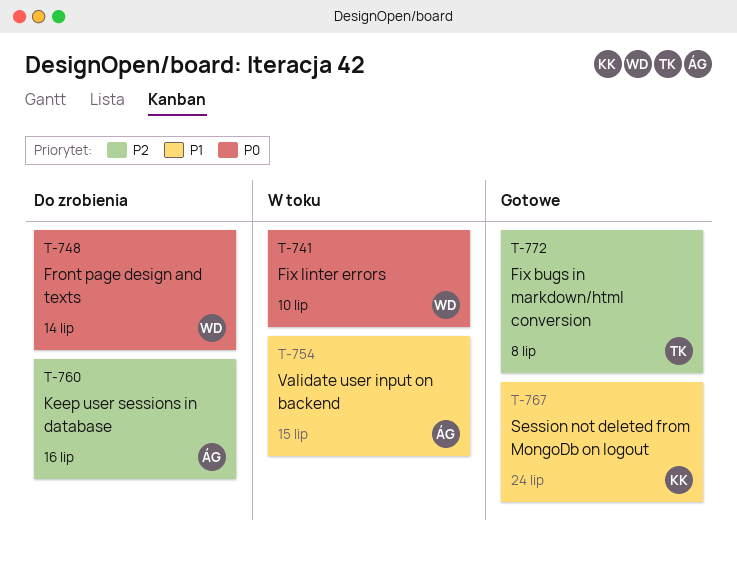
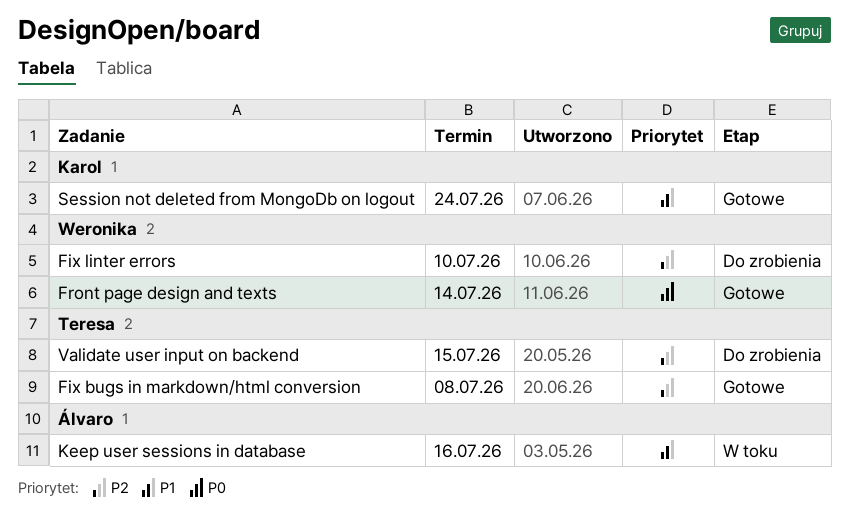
Fix linter errors, status: W toku -> Do zrobienia
Fix linter errors, priority: P0 -> P2
Front page design and texts, status: Do zrobienia -> Gotowe
Keep user sessions in database, status: Do zrobienia -> W toku
Keep user sessions in database, priority: P2 -> P1
Validate user input on backend, status: W toku -> Do zrobienia
Validate user input on backend, owner: Álvaro -> Teresa
Validate user input on backend, priority: P1 -> P2

